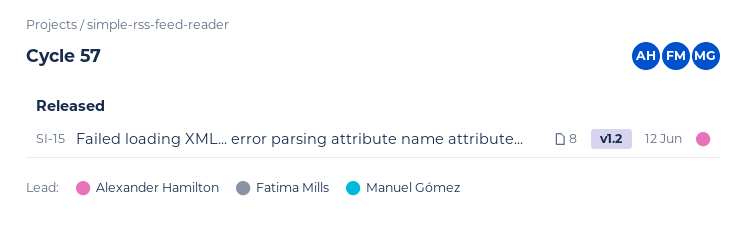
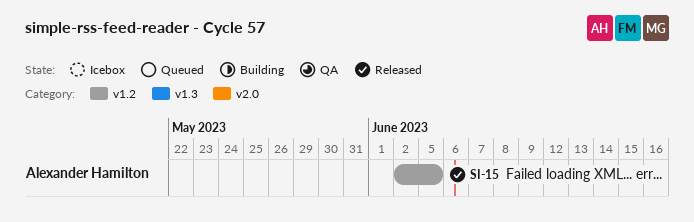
SI-15, due: Jun 12 -> Jun 5

